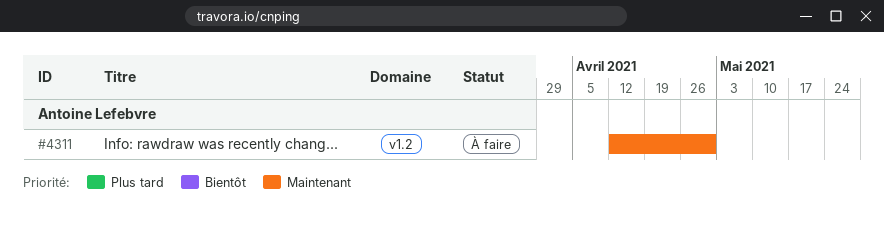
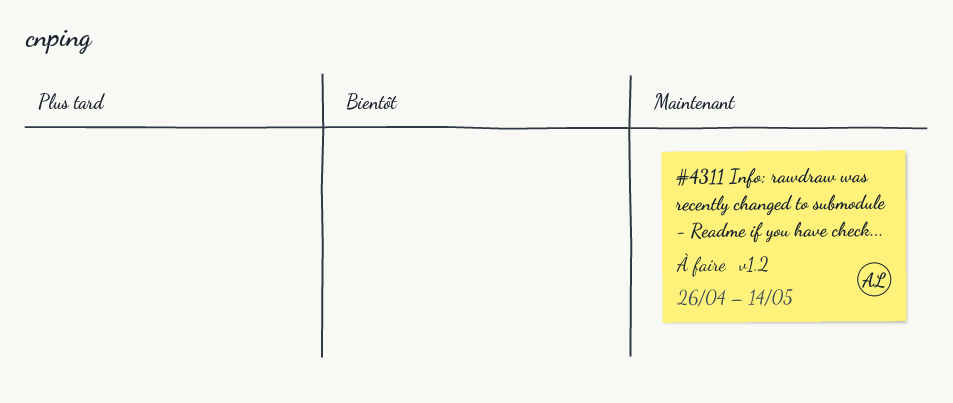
#4311, start: Apr 12 -> Apr 26
#4311, due: Apr 30 -> May 14

